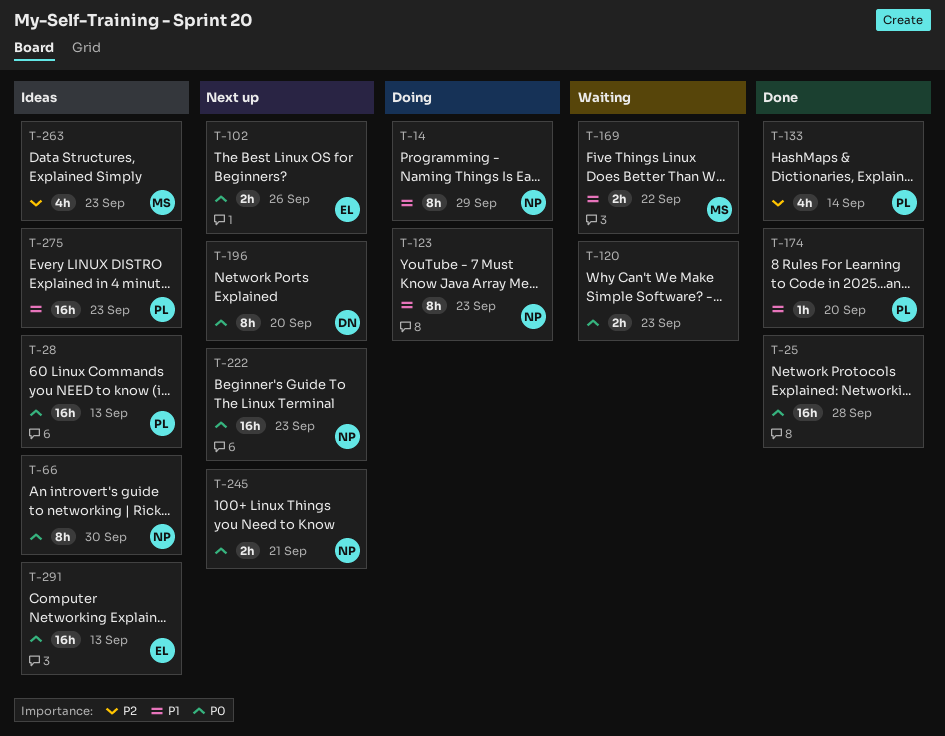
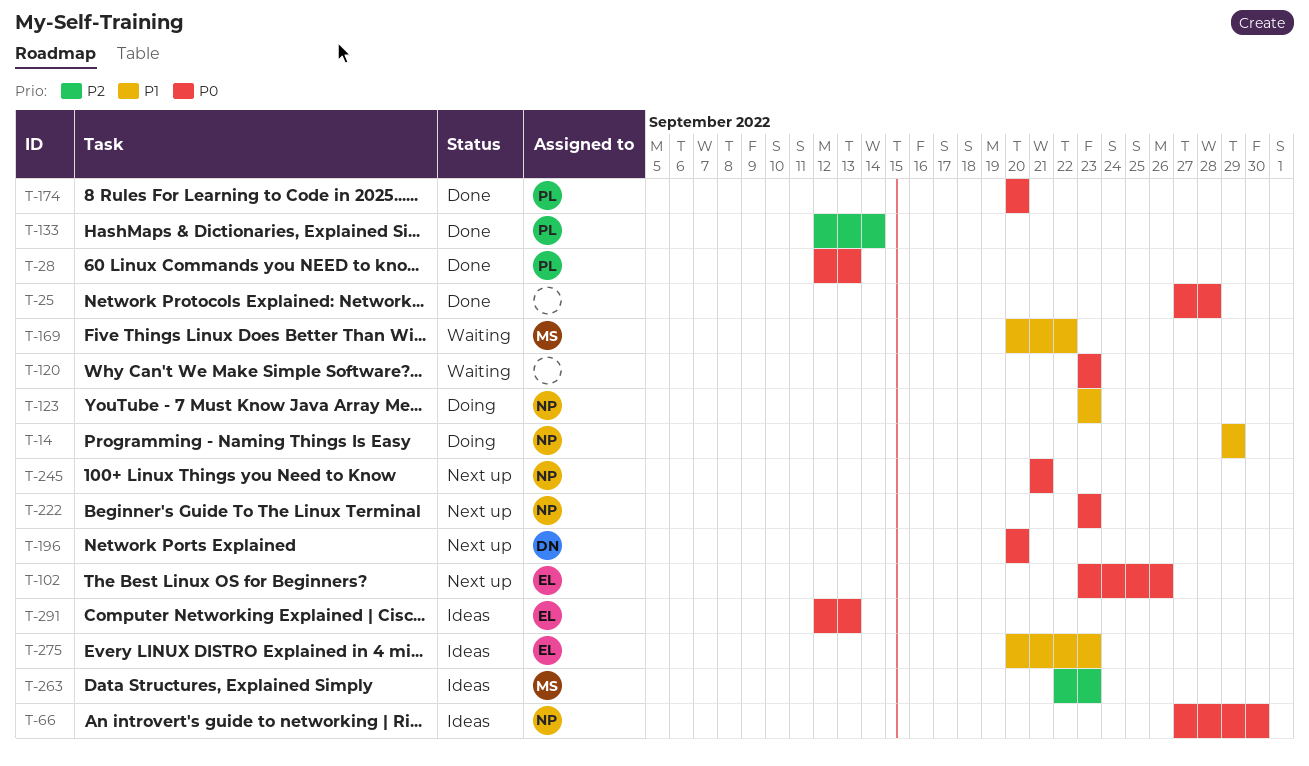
T-28, status: Ideas -> Done
T-174, priority: P1 -> P0
T-275, owner: PL -> EL

